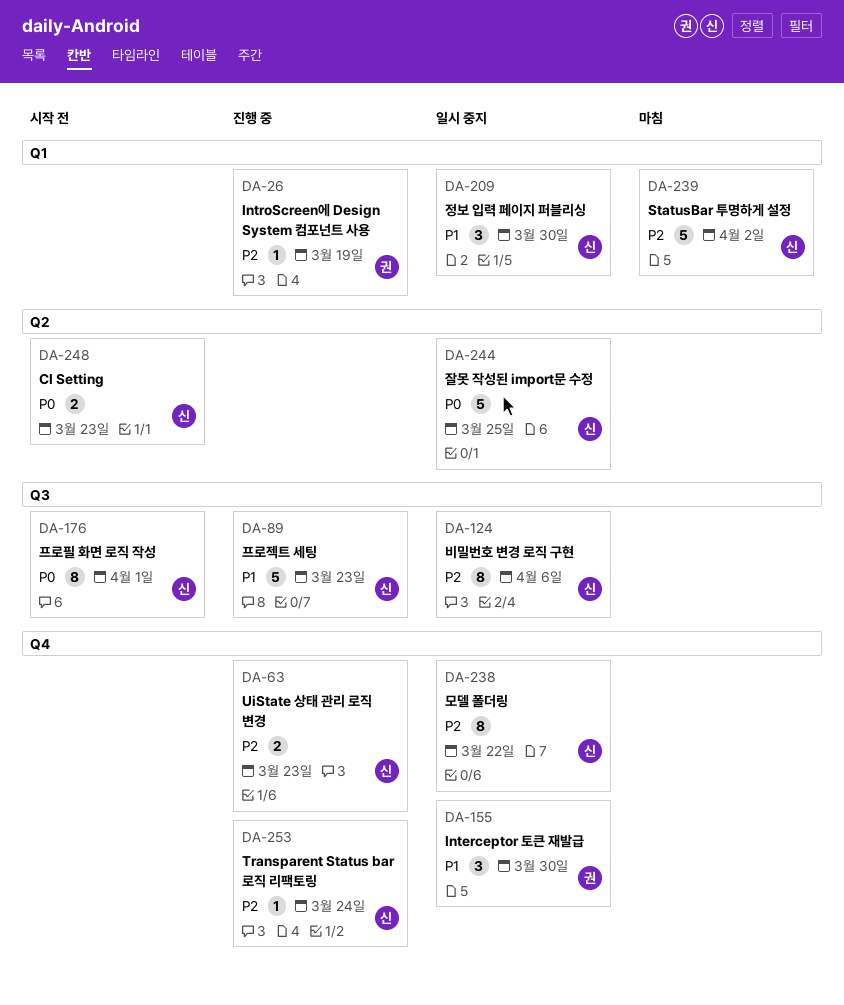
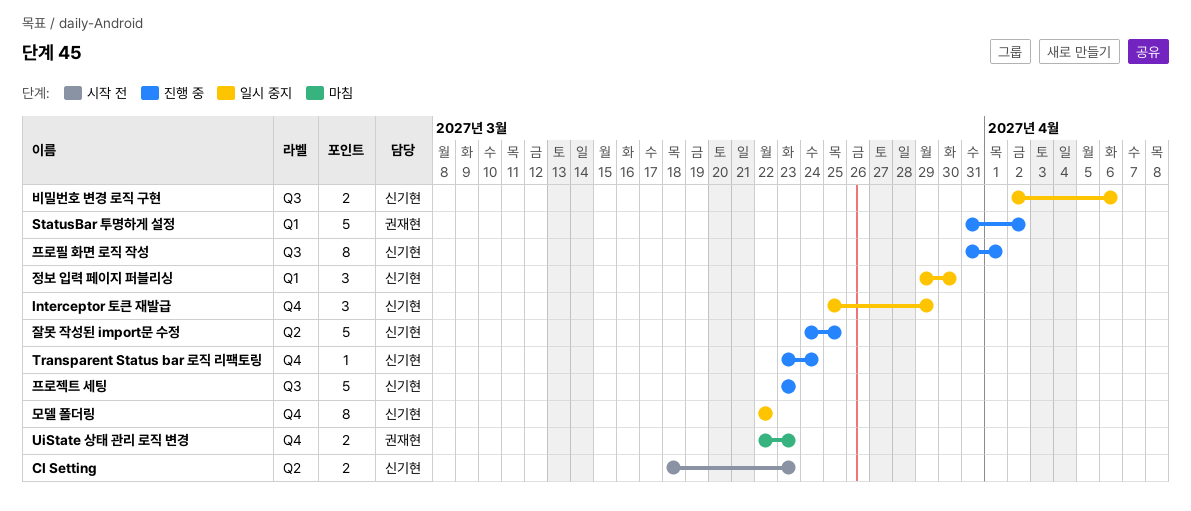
Interceptor 토큰 재발급, owner: 권재현 -> 신기현
Interceptor 토큰 재발급, due: Mar 30 -> Mar 29
IntroScreen에 Design System 컴포넌트 사용: present -> none
StatusBar 투명하게 설정, status: 마침 -> 진행 중
StatusBar 투명하게 설정, owner: 신기현 -> 권재현
UiState 상태 관리 로직 변경, status: 진행 중 -> 마침
UiState 상태 관리 로직 변경, owner: 신기현 -> 권재현
비밀번호 변경 로직 구현, estimate: 8 -> 2
잘못 작성된 import문 수정, status: 일시 중지 -> 진행 중
프로필 화면 로직 작성, status: 시작 전 -> 진행 중

